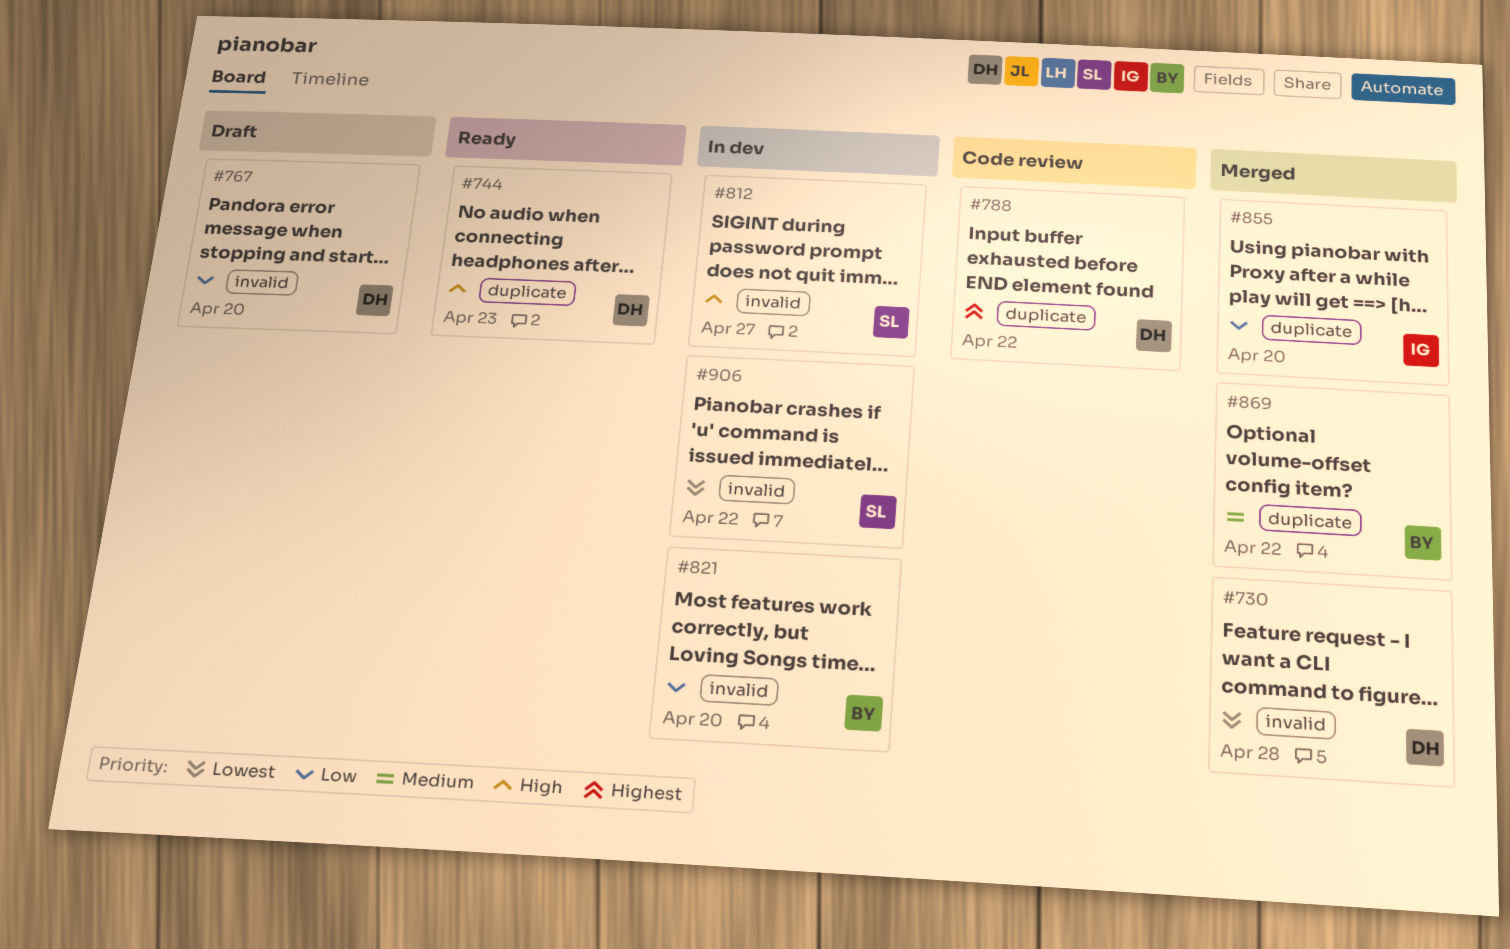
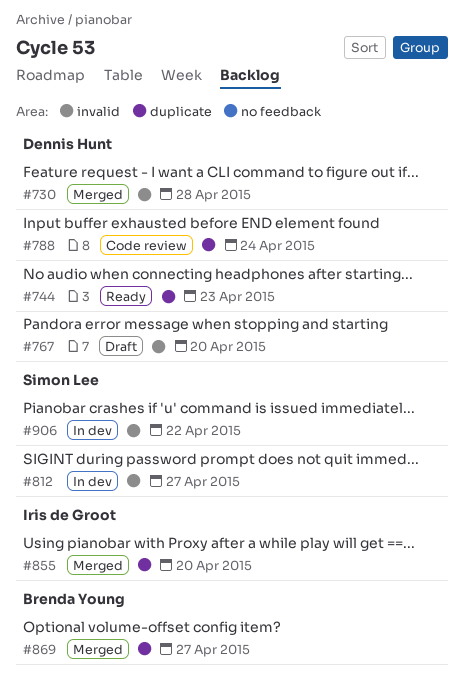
#788, due: Apr 22 -> Apr 24
#821: present -> none
#869, due: Apr 22 -> Apr 27

